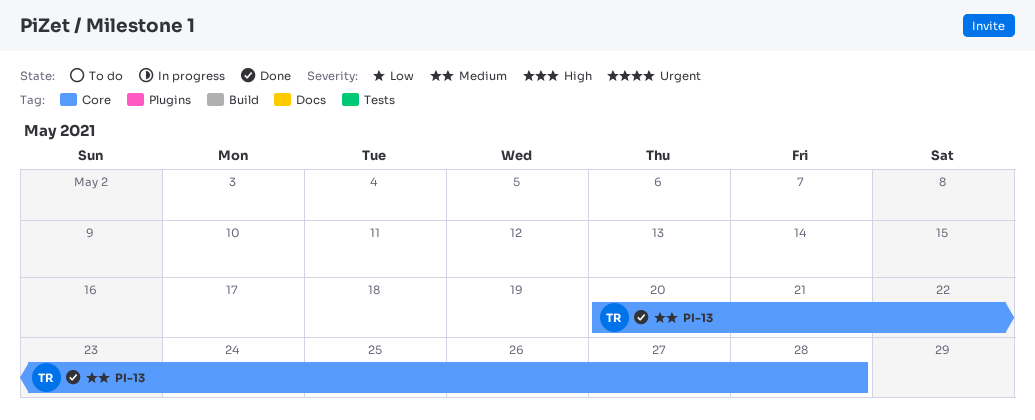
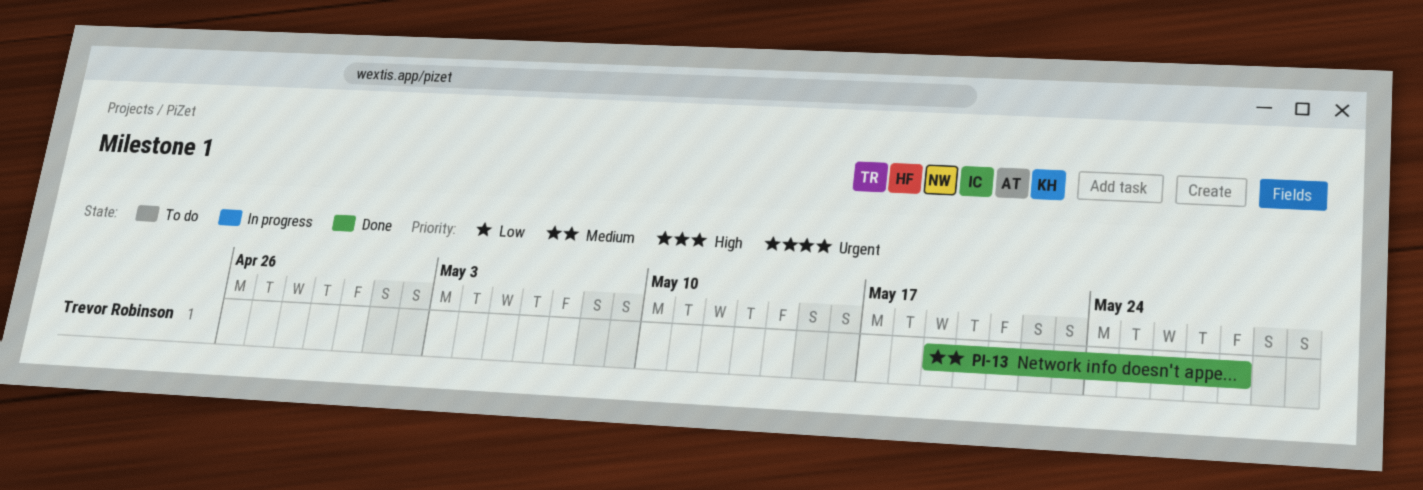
PI-13, start: May 20 -> May 19

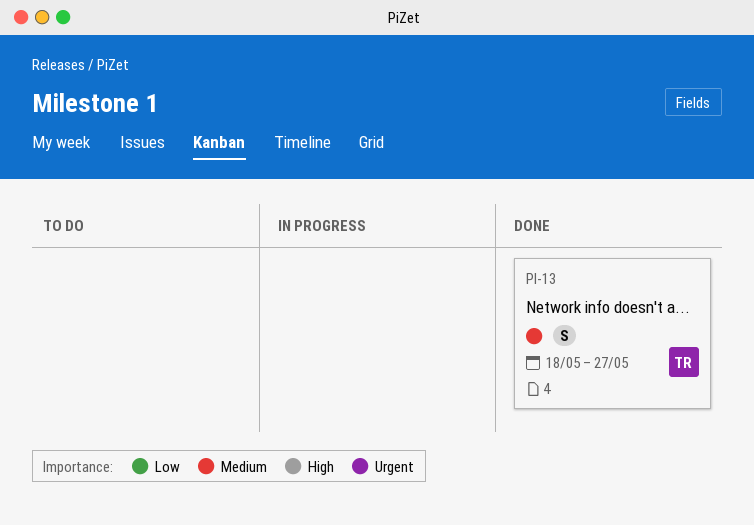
PI-13, start: May 19 -> May 18
PI-13, due: May 28 -> May 27

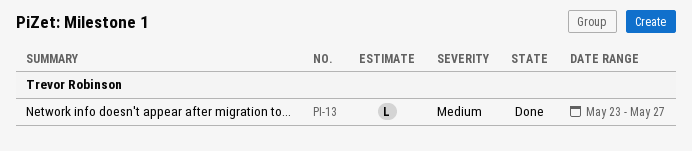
PI-13, estimate: S -> L
PI-13, start: May 18 -> May 23

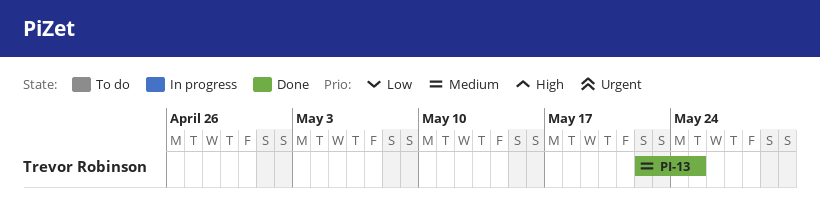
PI-13, start: May 23 -> May 22
PI-13, due: May 27 -> May 25

